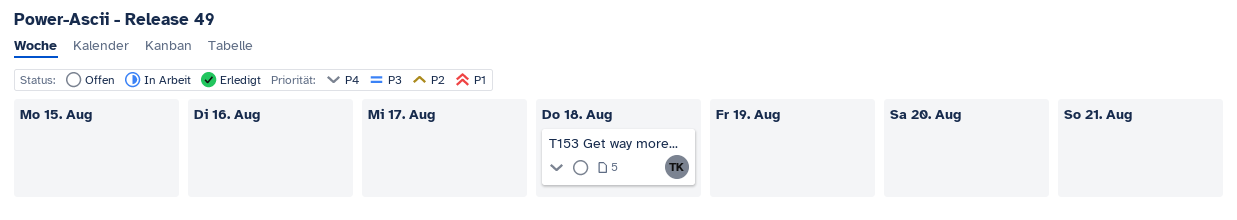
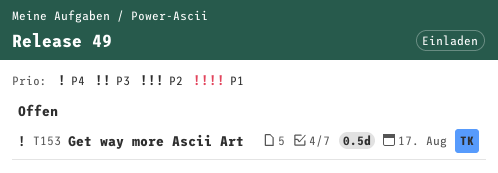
T153, due: Aug 18 -> Aug 17

